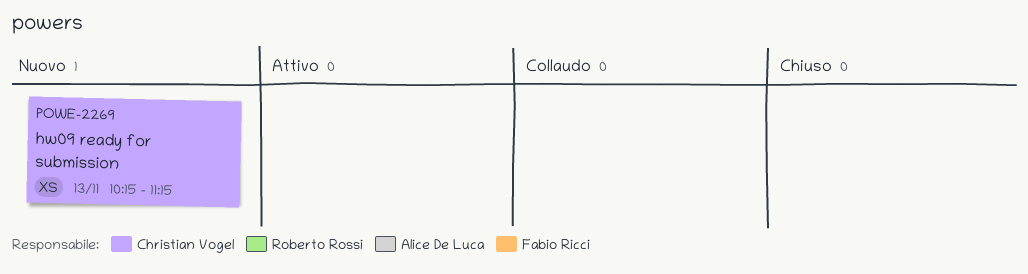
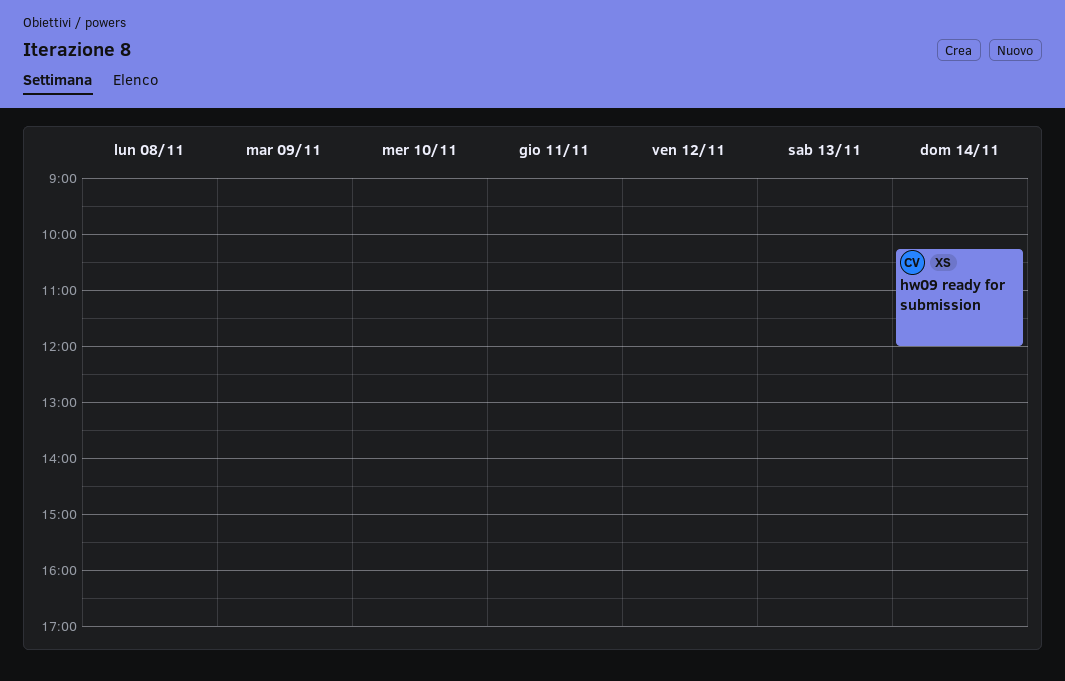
hw09 ready for submission, day: Nov 13 -> Nov 14
hw09 ready for submission, ends: 11:15 -> 12:00

